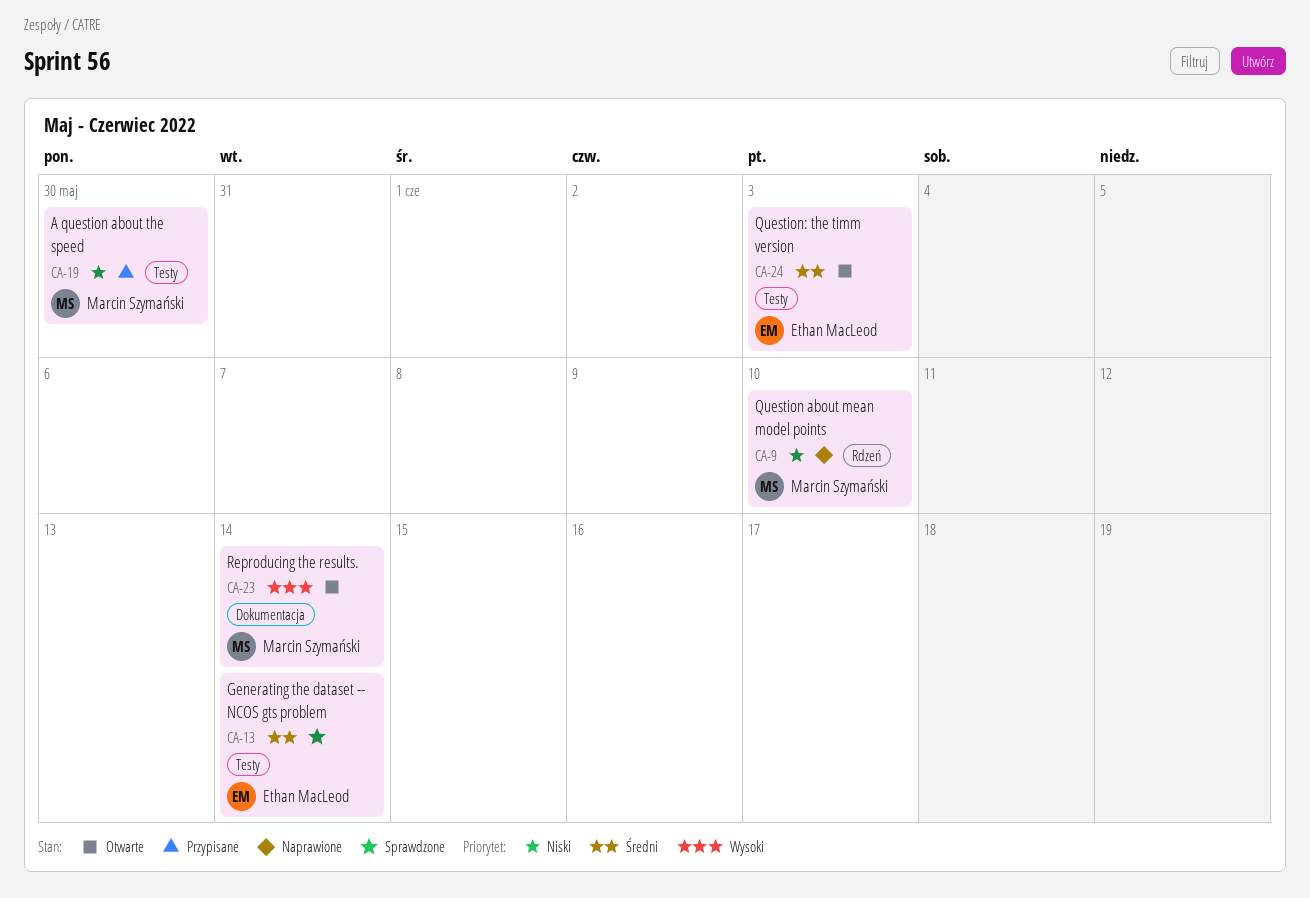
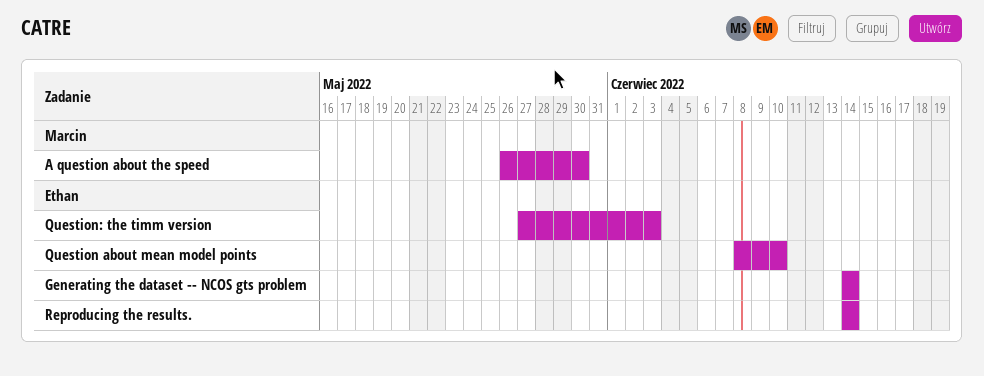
Question about mean model points, owner: Marcin Szymański -> Ethan MacLeod
Reproducing the results., owner: Marcin Szymański -> Ethan MacLeod

